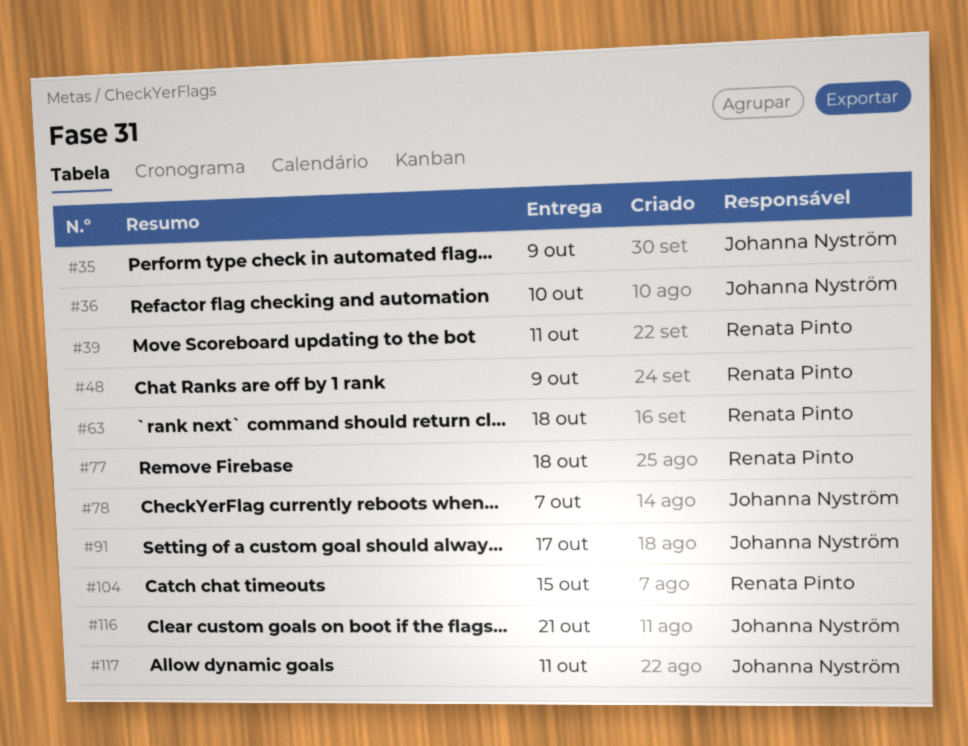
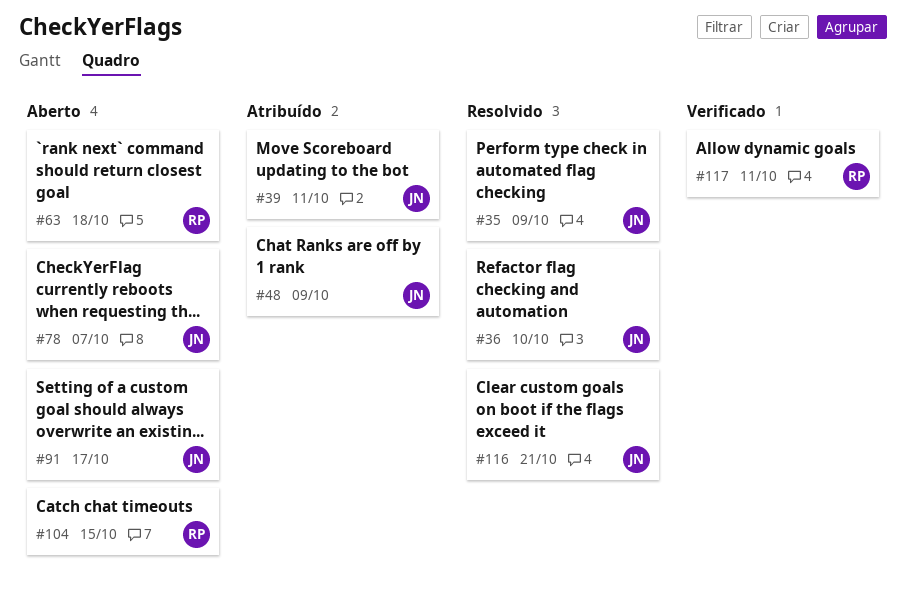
#39, owner: Renata Pinto -> Johanna Nyström
#48, owner: Renata Pinto -> Johanna Nyström
#77: present -> none
#117, owner: Johanna Nyström -> Renata Pinto

